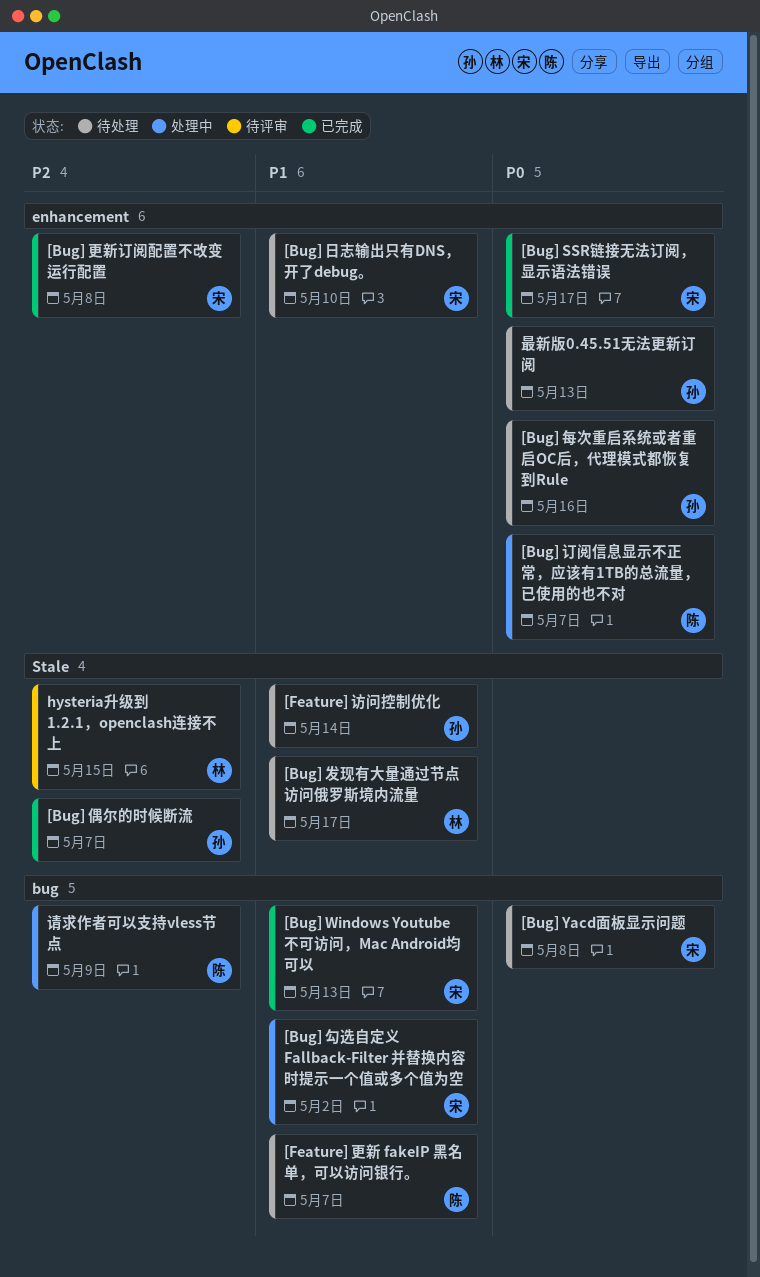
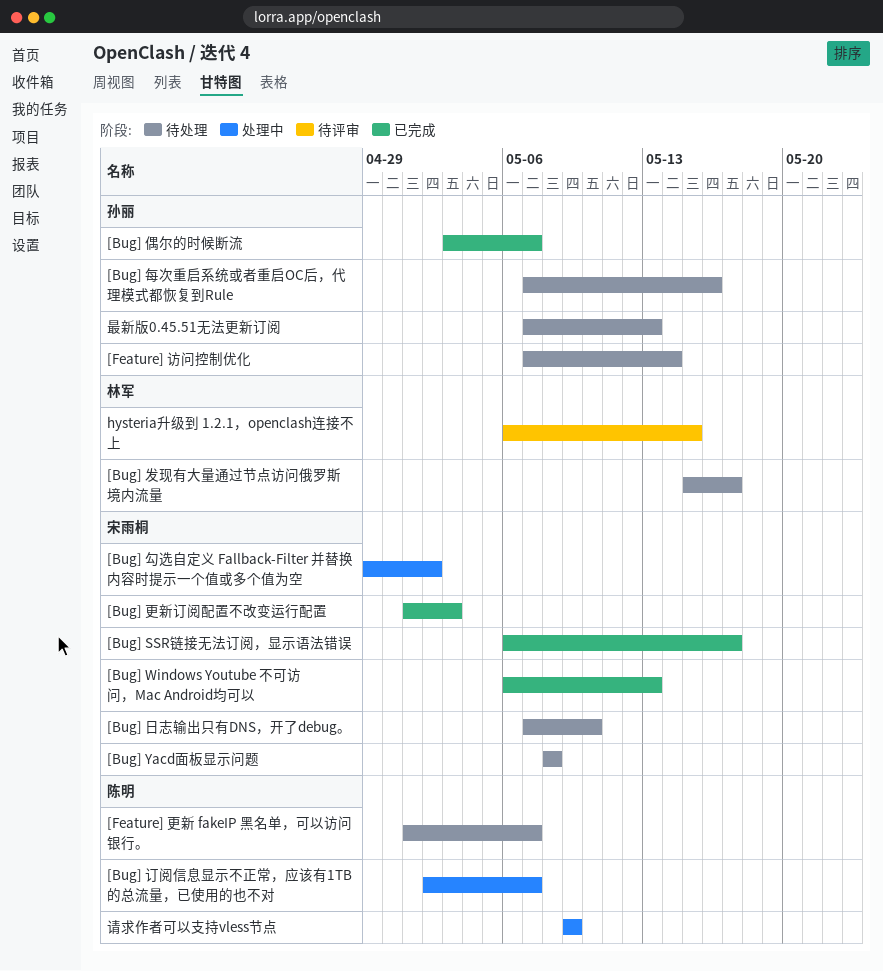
[Bug] 更新订阅配置不改变运行配置, due: May 8 -> May 3

